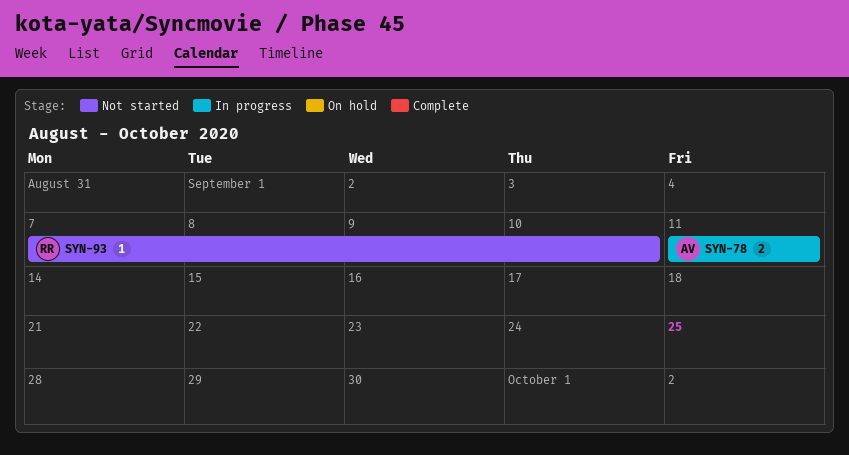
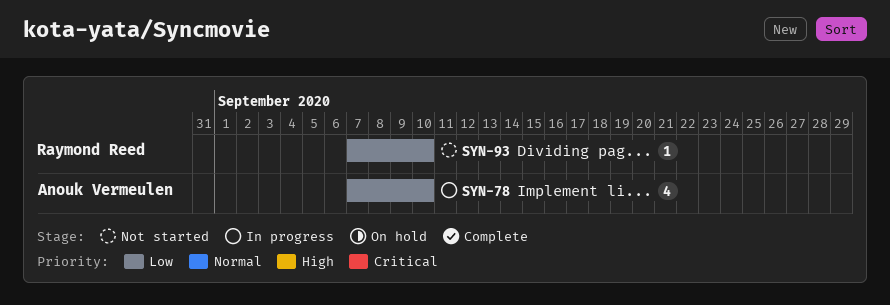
SYN-78, estimate: 2 -> 4
SYN-78, start: Sep 11 -> Sep 7
SYN-78, due: Sep 11 -> Sep 10

